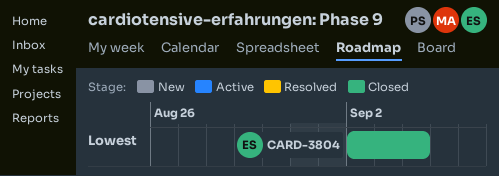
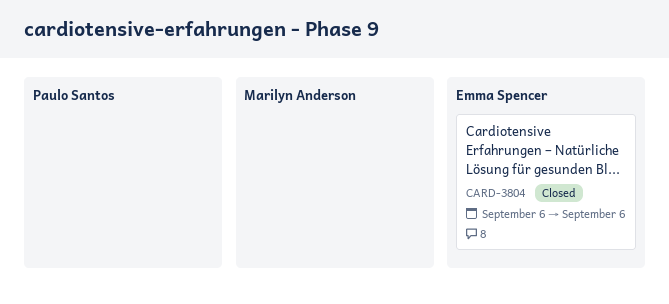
CARD-3804, start: Sep 2 -> Sep 6
CARD-3804, due: Sep 4 -> Sep 6

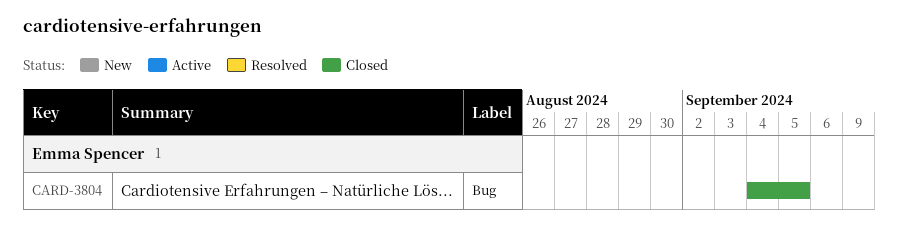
CARD-3804, start: Sep 6 -> Sep 4
CARD-3804, due: Sep 6 -> Sep 5

